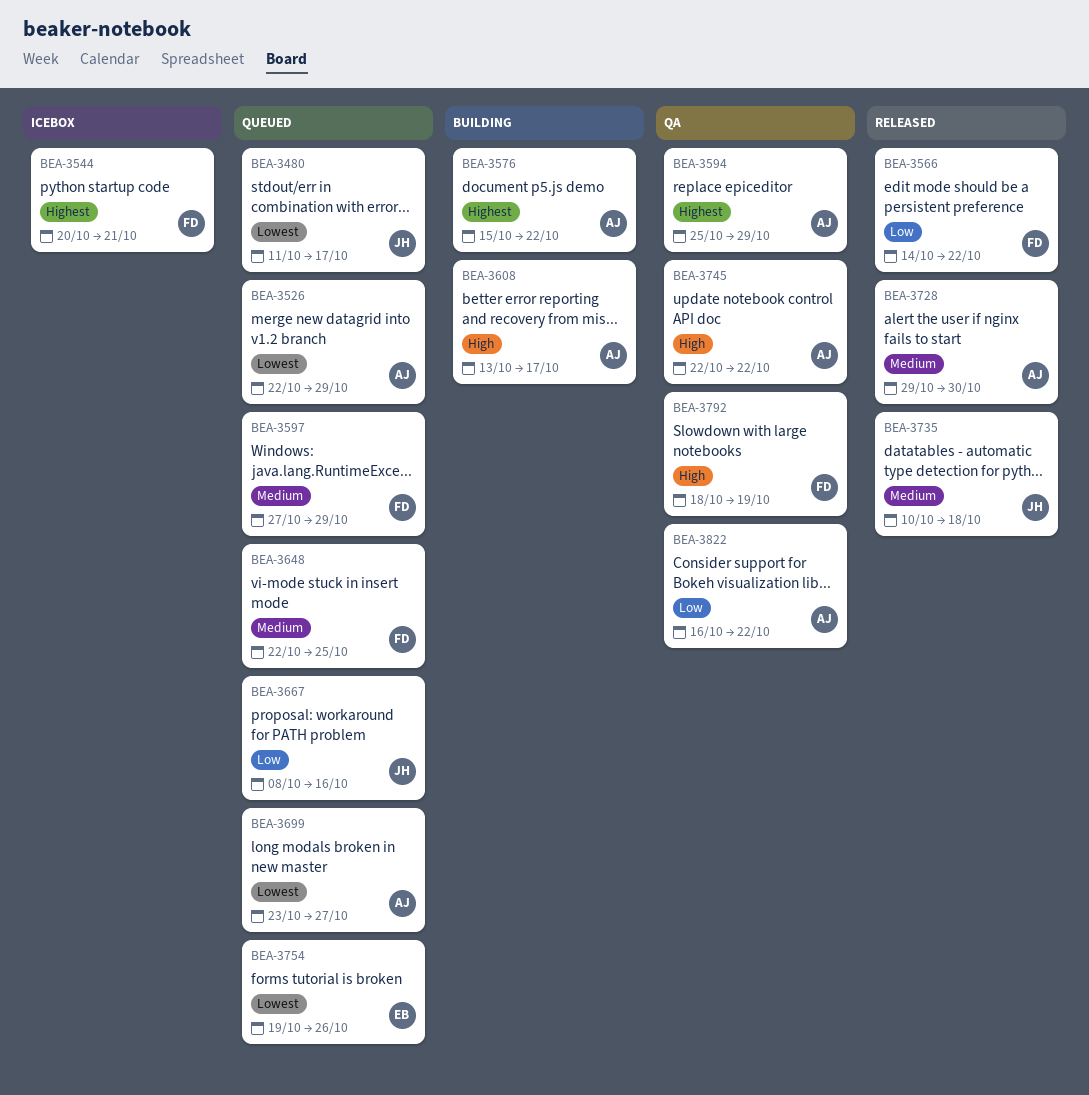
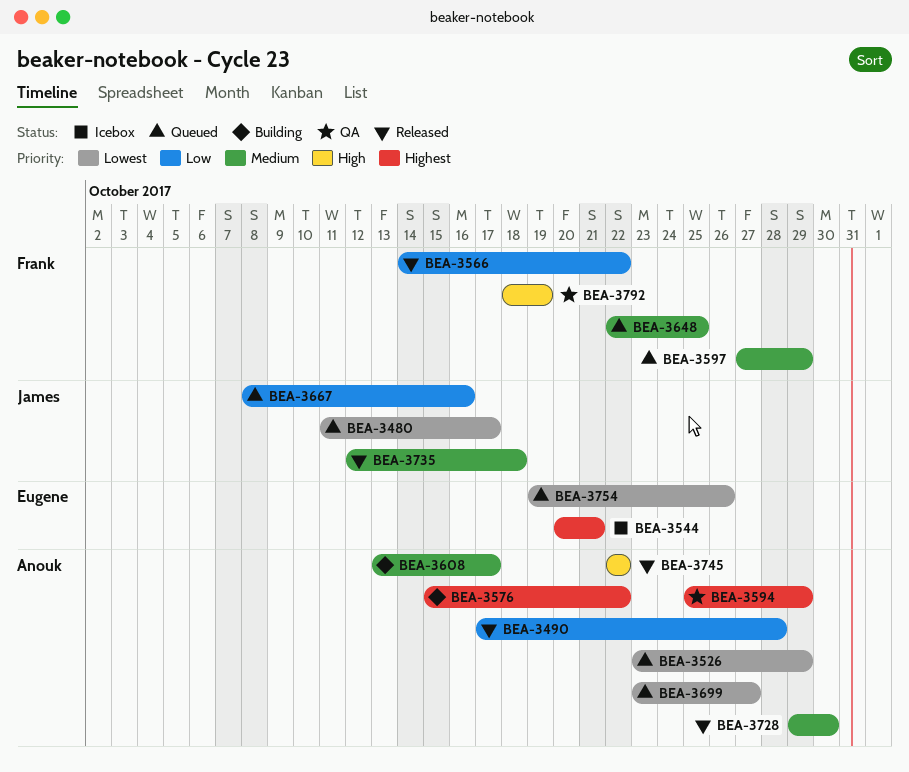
BEA-3490: none -> present
BEA-3526, start: Oct 22 -> Oct 23
BEA-3544, owner: Frank -> Eugene
BEA-3608, priority: High -> Medium
BEA-3735, start: Oct 10 -> Oct 12
BEA-3745, status: QA -> Released
BEA-3822: present -> none

